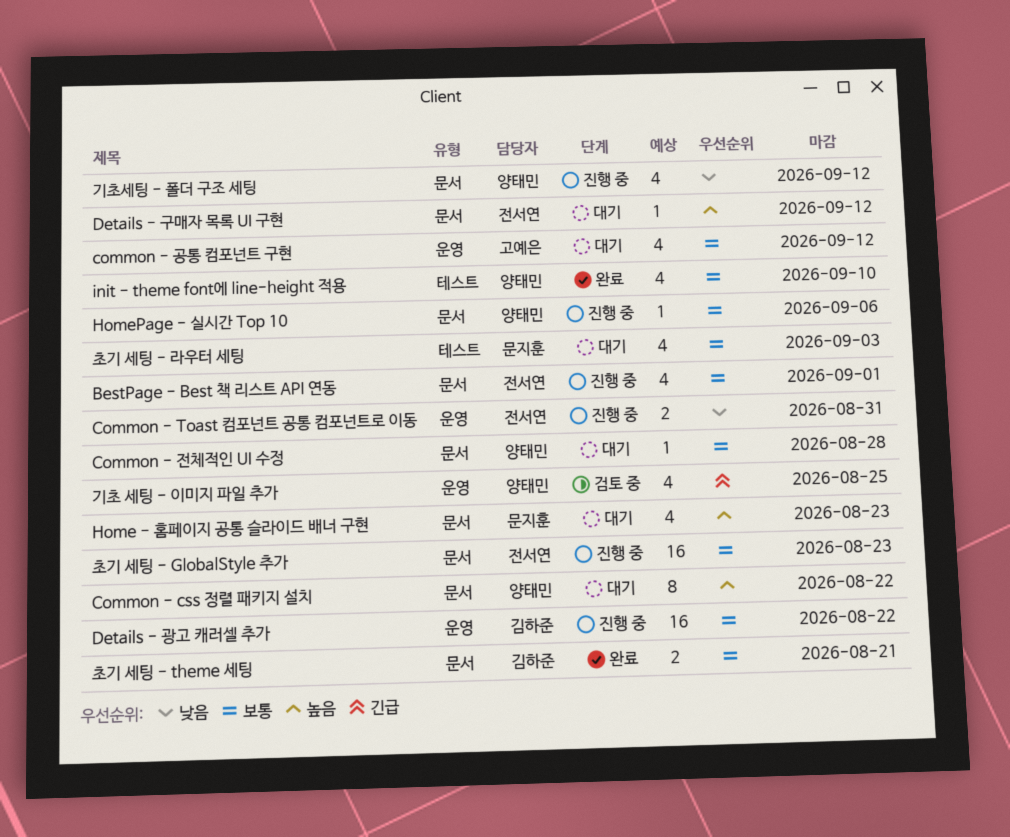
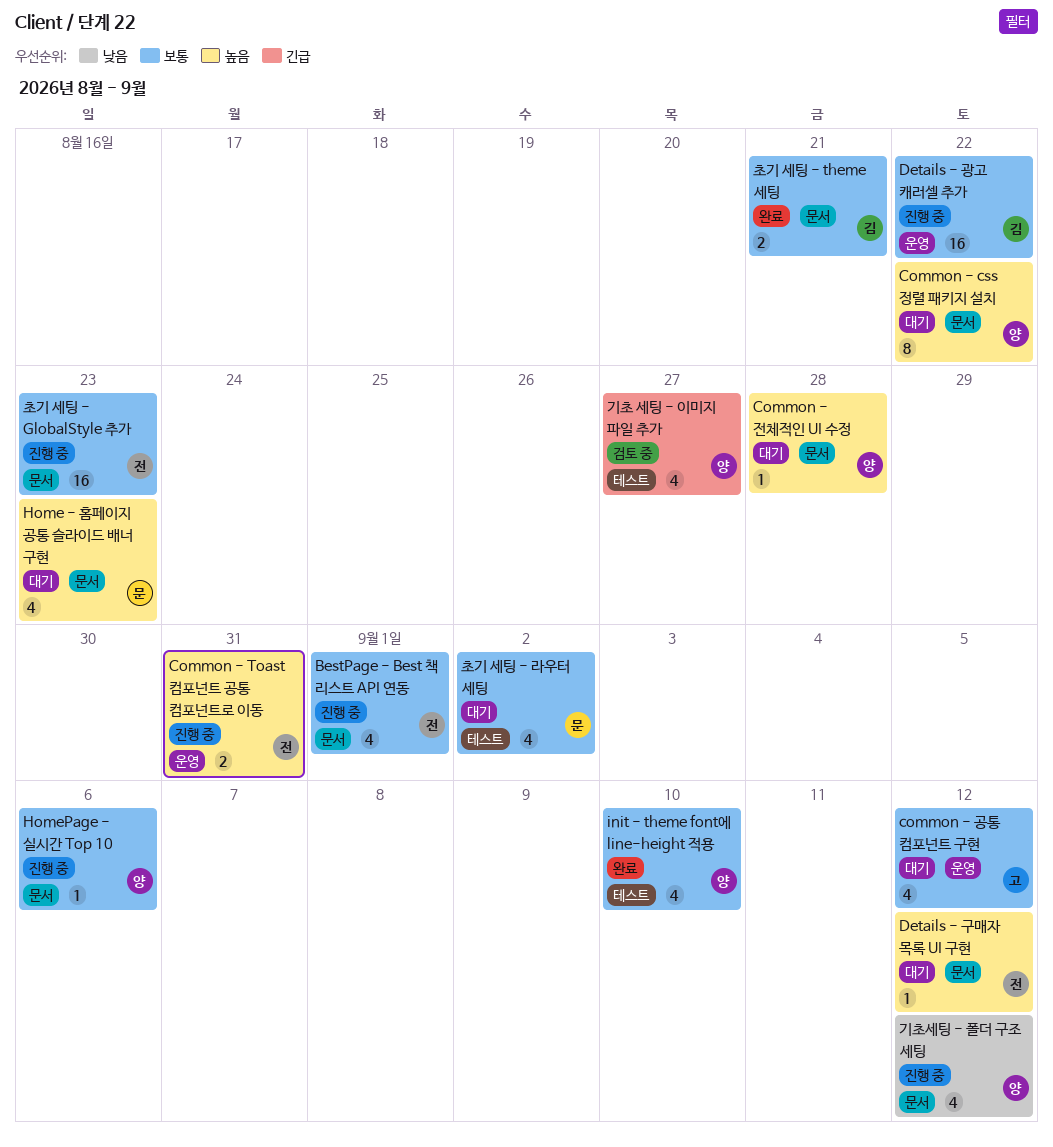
Common - Toast 컴포넌트 공통 컴포넌트로 이동, priority: 낮음 -> 높음
Common - 전체적인 UI 수정, priority: 보통 -> 높음
기초 세팅 - 이미지 파일 추가, label: 운영 -> 테스트
기초 세팅 - 이미지 파일 추가, due: Aug 25 -> Aug 27
초기 세팅 - 라우터 세팅, due: Sep 3 -> Sep 2

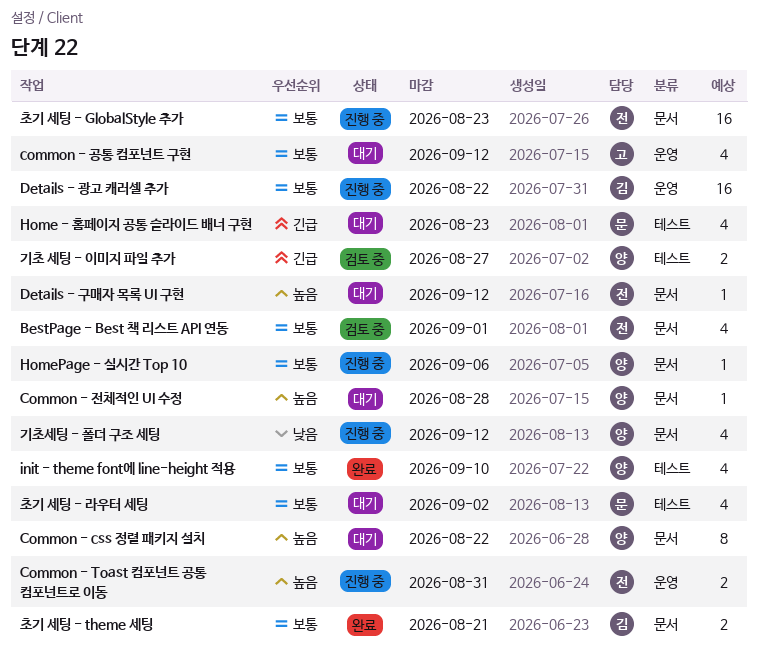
BestPage - Best 책 리스트 API 연동, status: 진행 중 -> 검토 중
Home - 홈페이지 공통 슬라이드 배너 구현, priority: 높음 -> 긴급
Home - 홈페이지 공통 슬라이드 배너 구현, label: 문서 -> 테스트
기초 세팅 - 이미지 파일 추가, estimate: 4 -> 2

